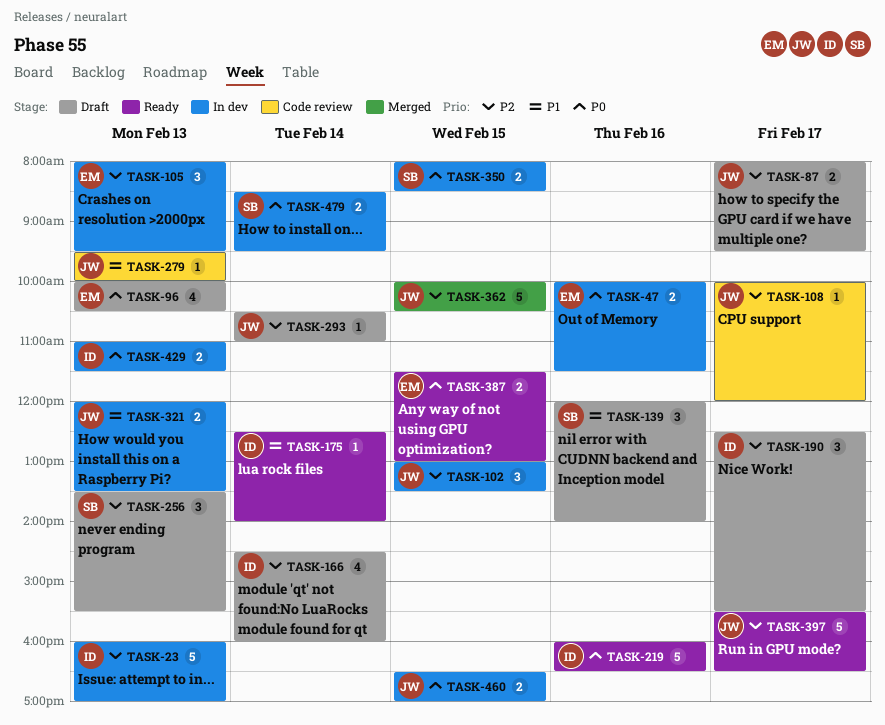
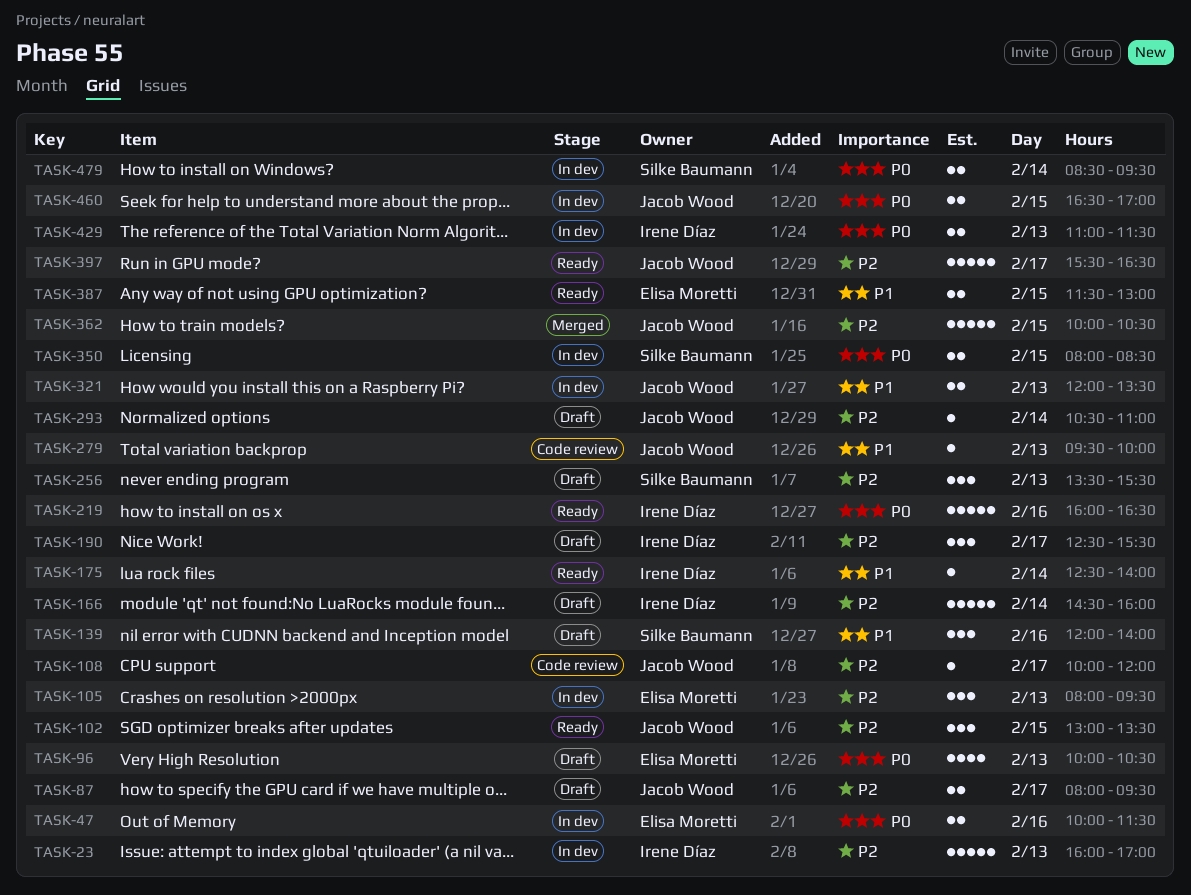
TASK-102, status: In dev -> Ready
TASK-166, estimate: 4 -> 5
TASK-387, priority: P0 -> P1

